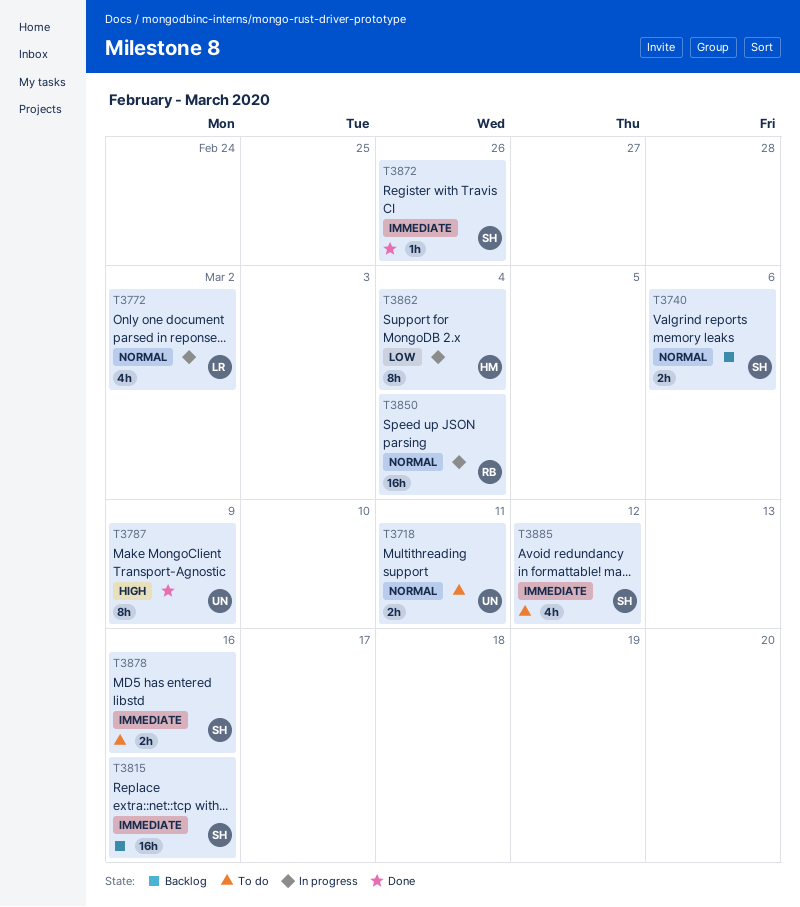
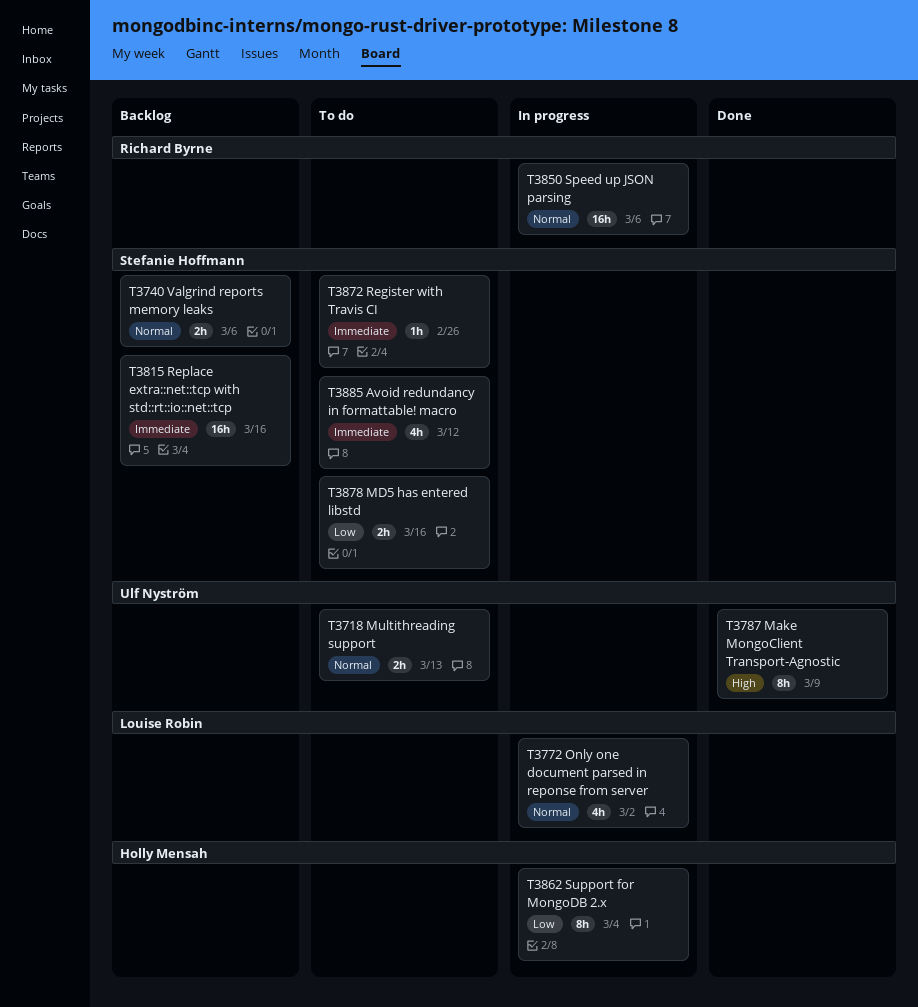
T3718, due: Mar 11 -> Mar 13
T3850, due: Mar 4 -> Mar 6
T3872, status: Done -> To do
T3878, priority: Immediate -> Low

